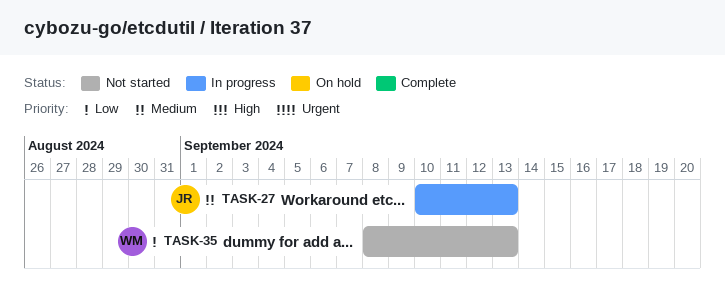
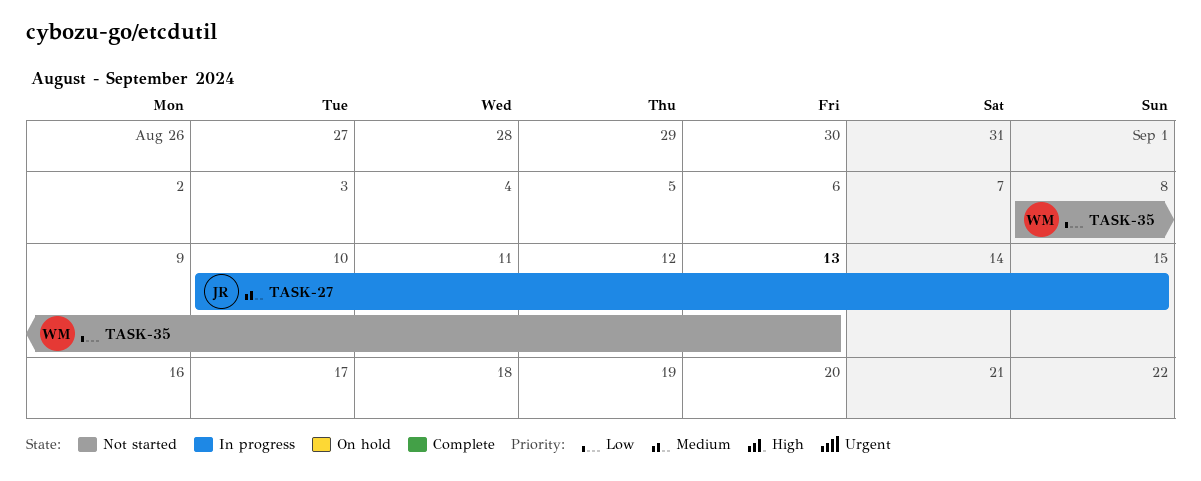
TASK-27, due: Sep 13 -> Sep 15

